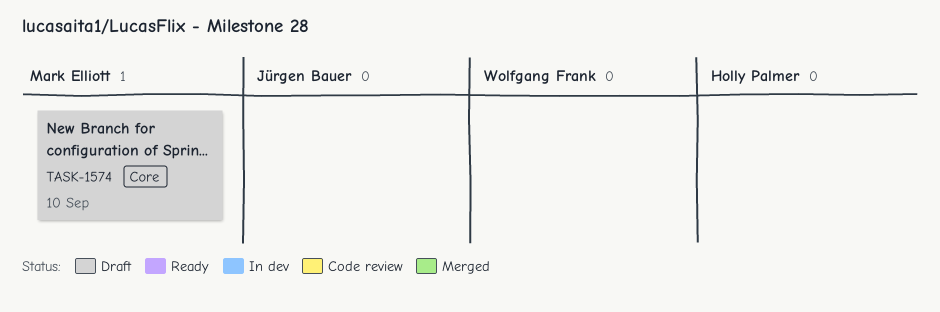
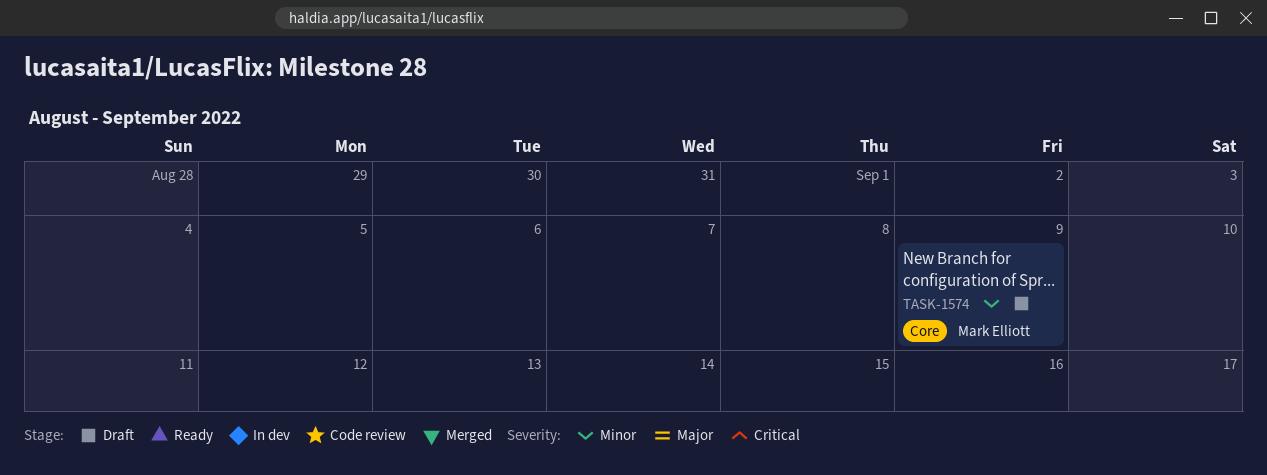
TASK-1574, due: Sep 10 -> Sep 9

